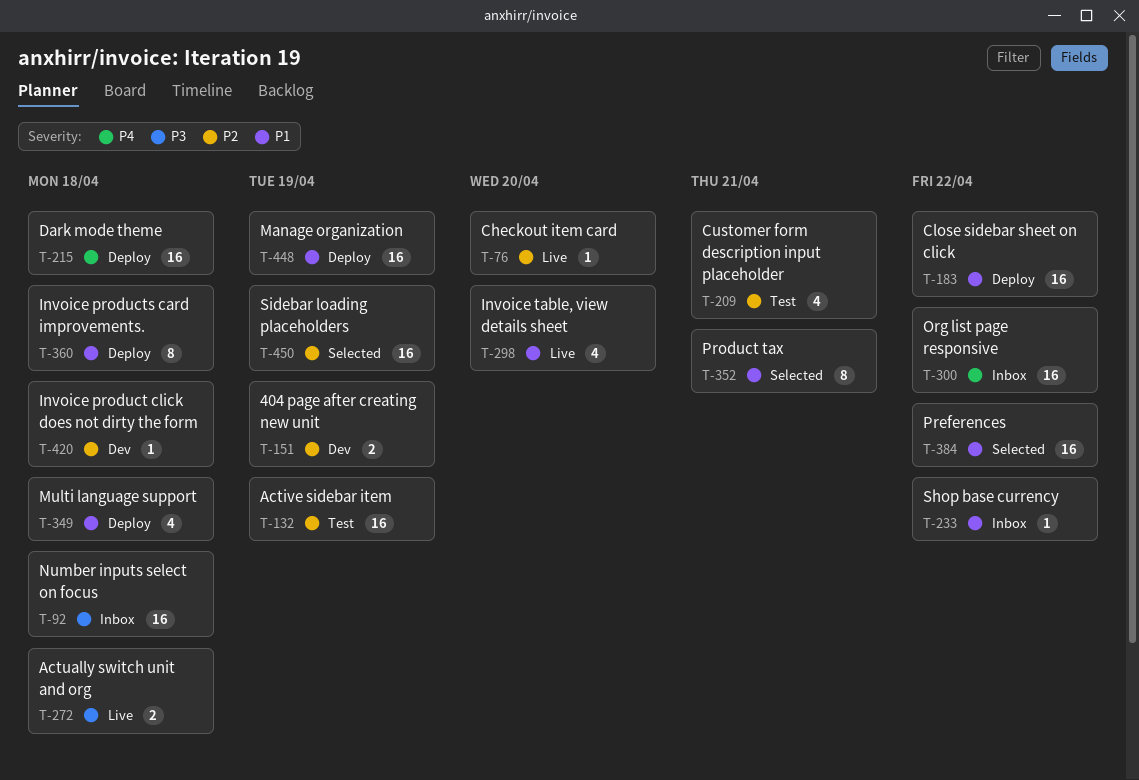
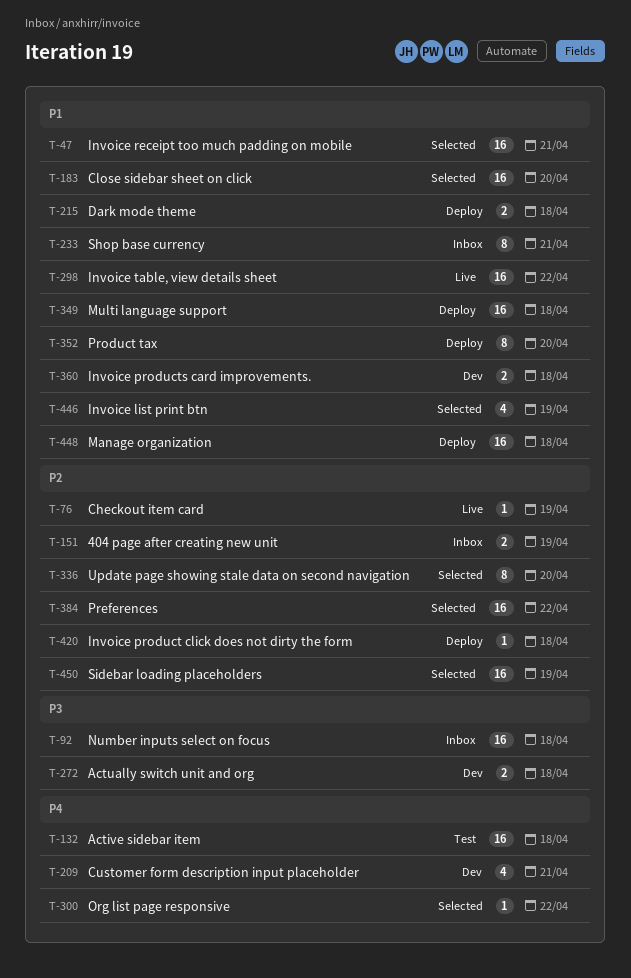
T-47: none -> present
T-76, due: Apr 20 -> Apr 19
T-132, priority: P2 -> P4
T-132, due: Apr 19 -> Apr 18
T-151, status: Dev -> Inbox
T-183, status: Deploy -> Selected
T-183, due: Apr 22 -> Apr 20
T-209, status: Test -> Dev
T-209, priority: P2 -> P4
T-215, priority: P4 -> P1
T-215, estimate: 16 -> 2
T-233, estimate: 1 -> 8
T-233, due: Apr 22 -> Apr 21
T-272, status: Live -> Dev
T-298, estimate: 4 -> 16
T-298, due: Apr 20 -> Apr 22
T-300, status: Inbox -> Selected
T-300, estimate: 16 -> 1
T-336: none -> present
T-349, estimate: 4 -> 16
T-352, status: Selected -> Deploy
T-352, due: Apr 21 -> Apr 20
T-360, status: Deploy -> Dev
T-360, estimate: 8 -> 2
T-384, priority: P1 -> P2
T-420, status: Dev -> Deploy
T-446: none -> present
T-448, due: Apr 19 -> Apr 18

